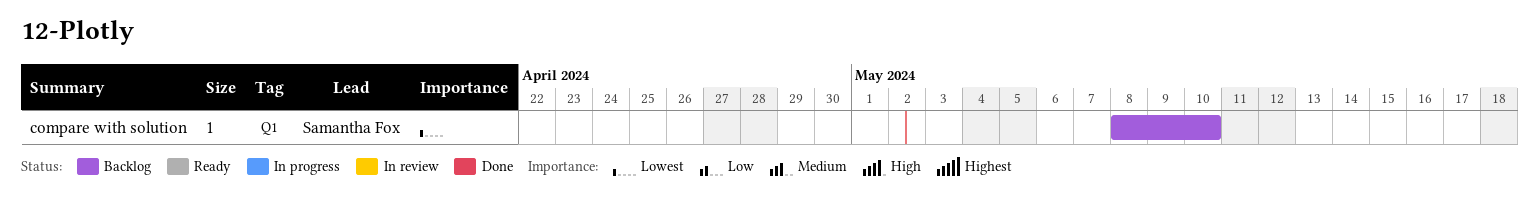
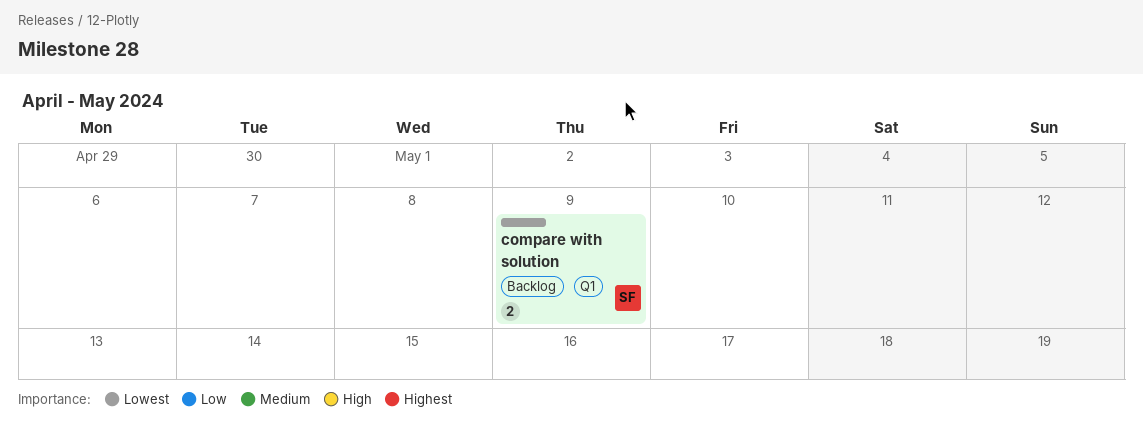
compare with solution, estimate: 1 -> 2
compare with solution, due: May 10 -> May 9

